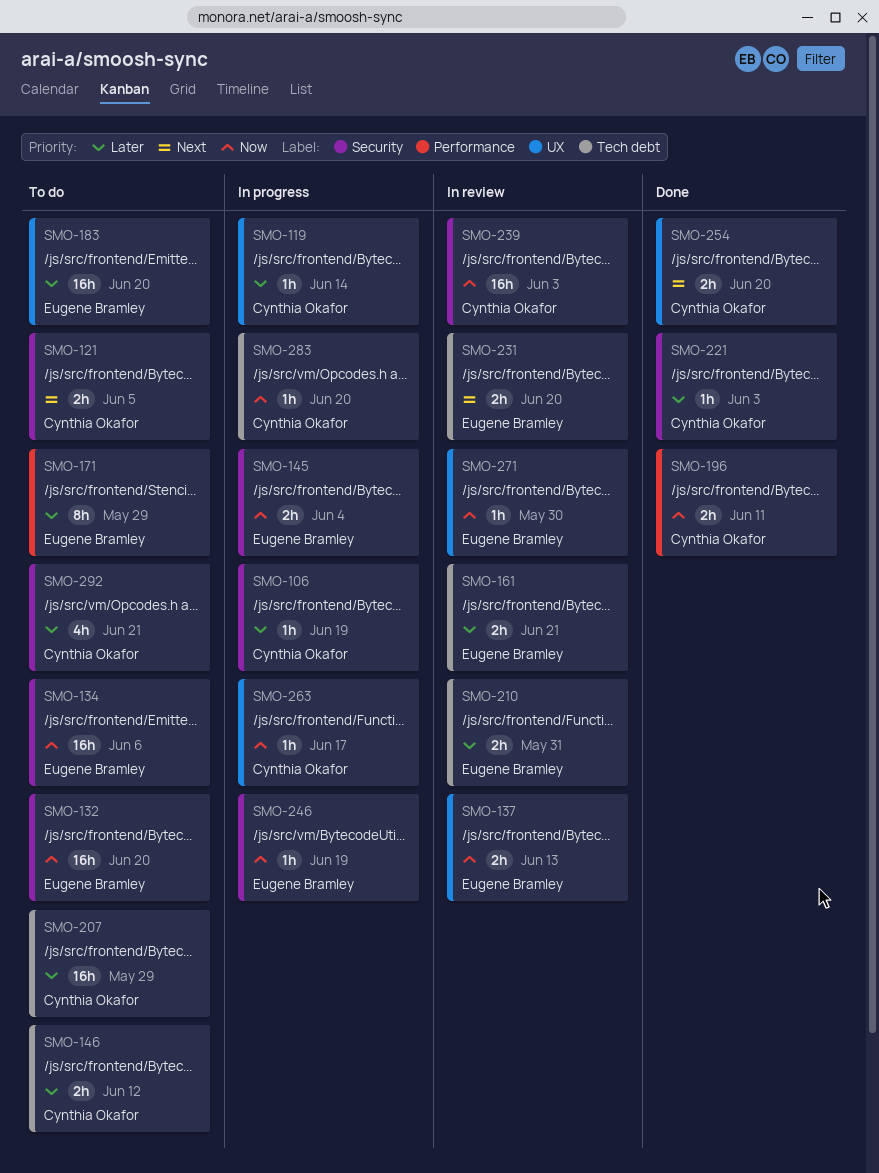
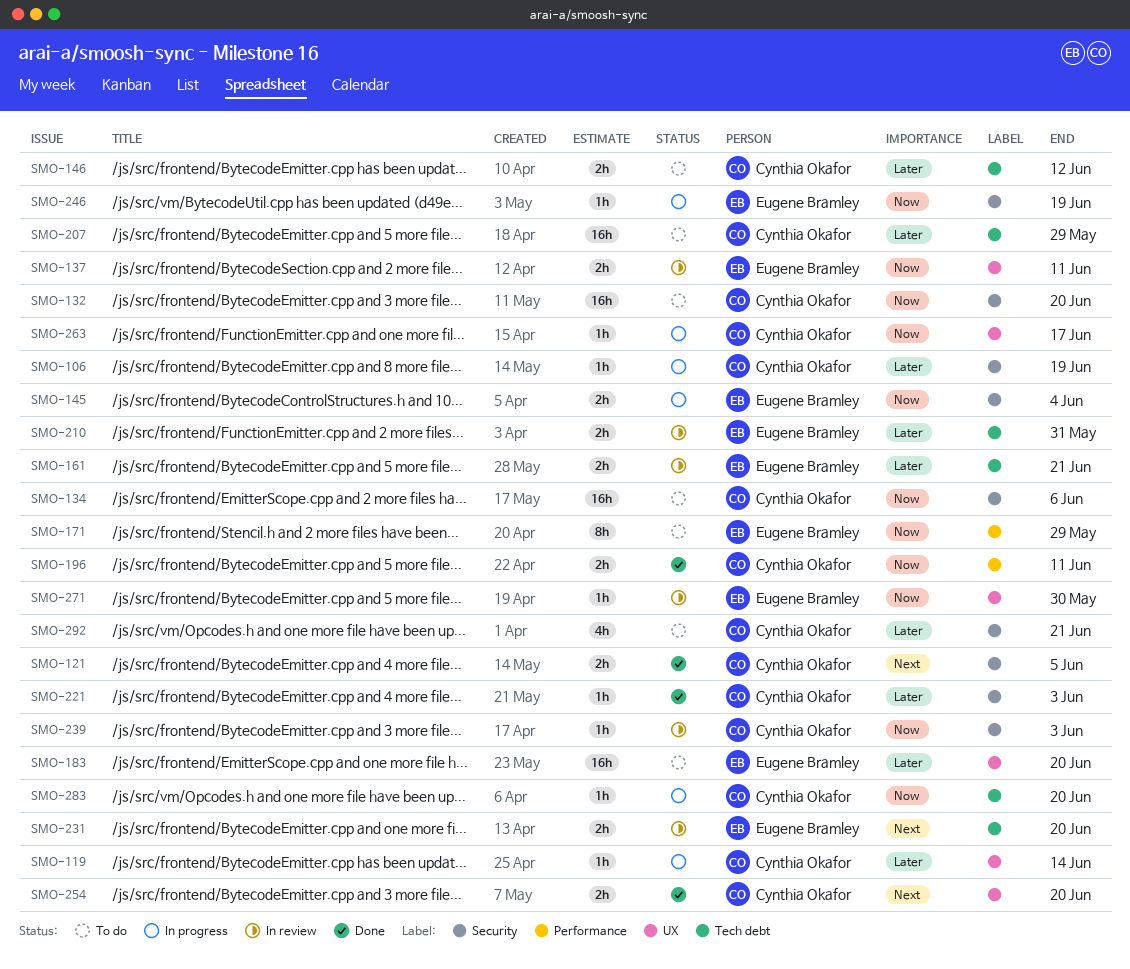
SMO-121, status: To do -> Done
SMO-132, owner: Eugene Bramley -> Cynthia Okafor
SMO-134, owner: Eugene Bramley -> Cynthia Okafor
SMO-137, due: Jun 13 -> Jun 11
SMO-171, priority: Later -> Now
SMO-239, estimate: 16h -> 1h

